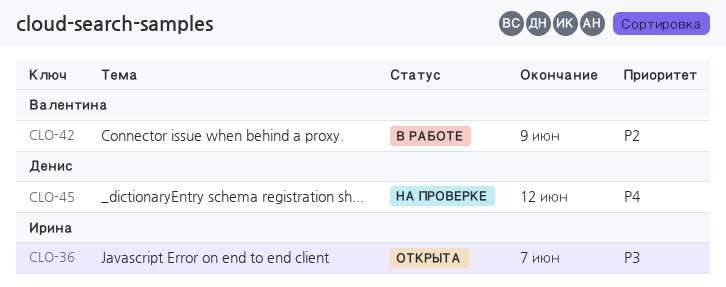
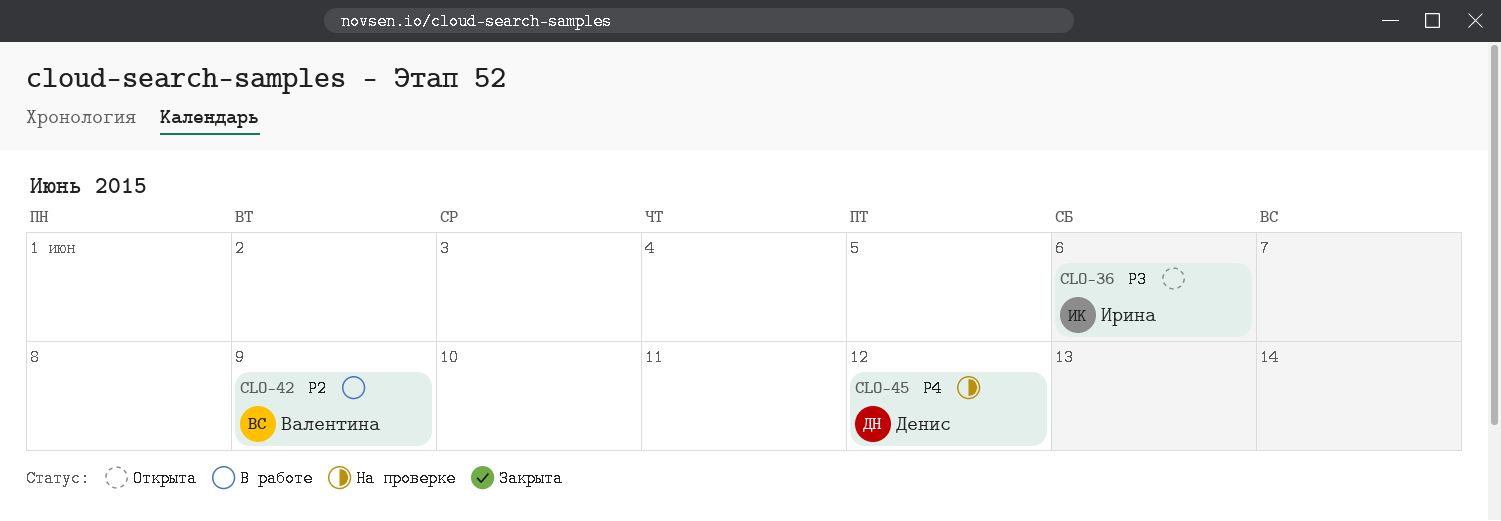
CLO-36, due: Jun 7 -> Jun 6

